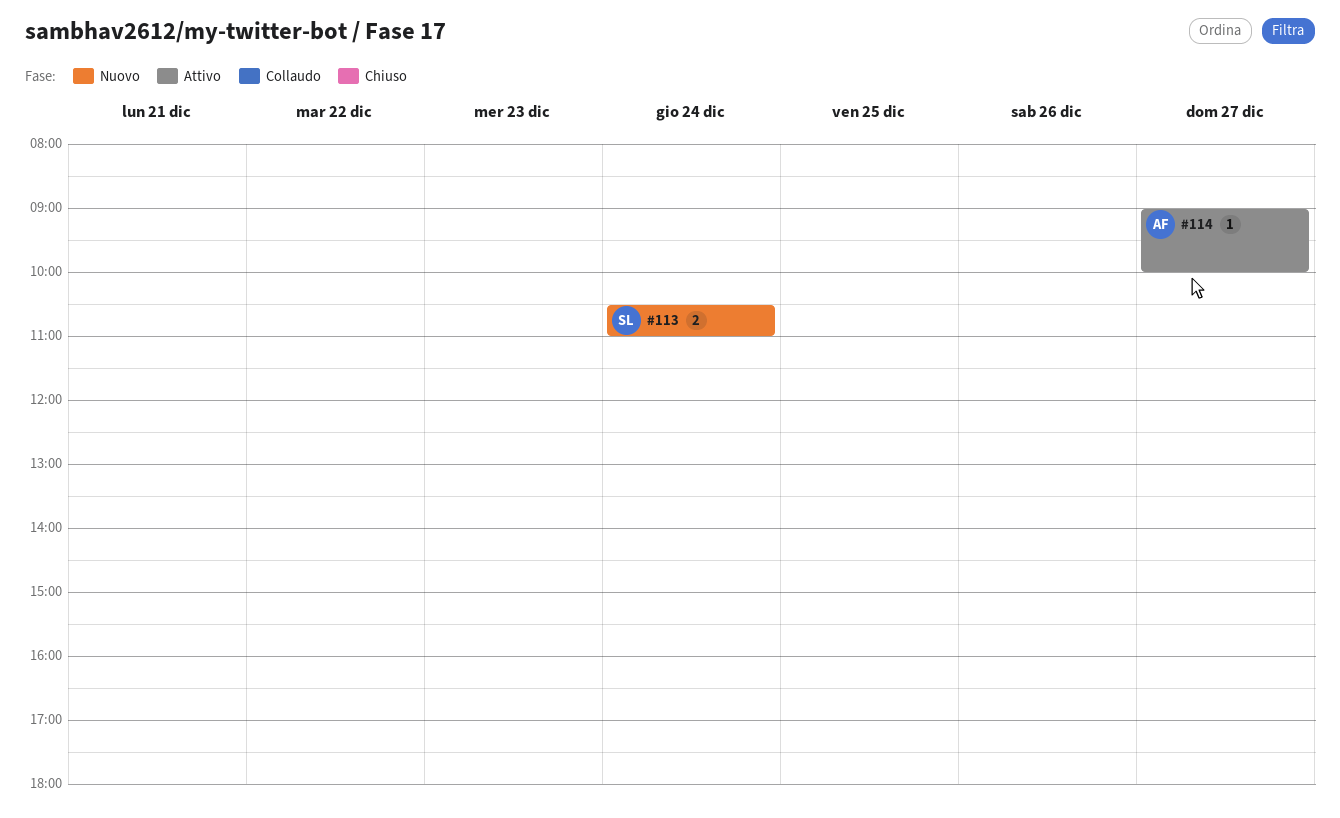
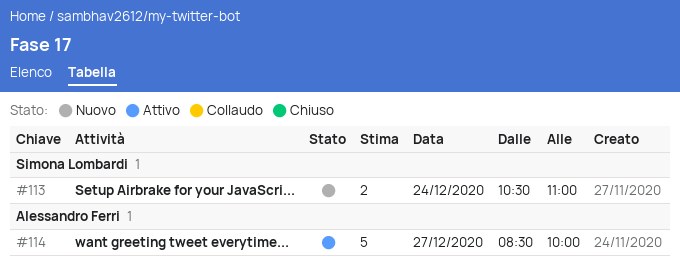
#114, estimate: 1 -> 5
#114, begins: 09:00 -> 08:30

